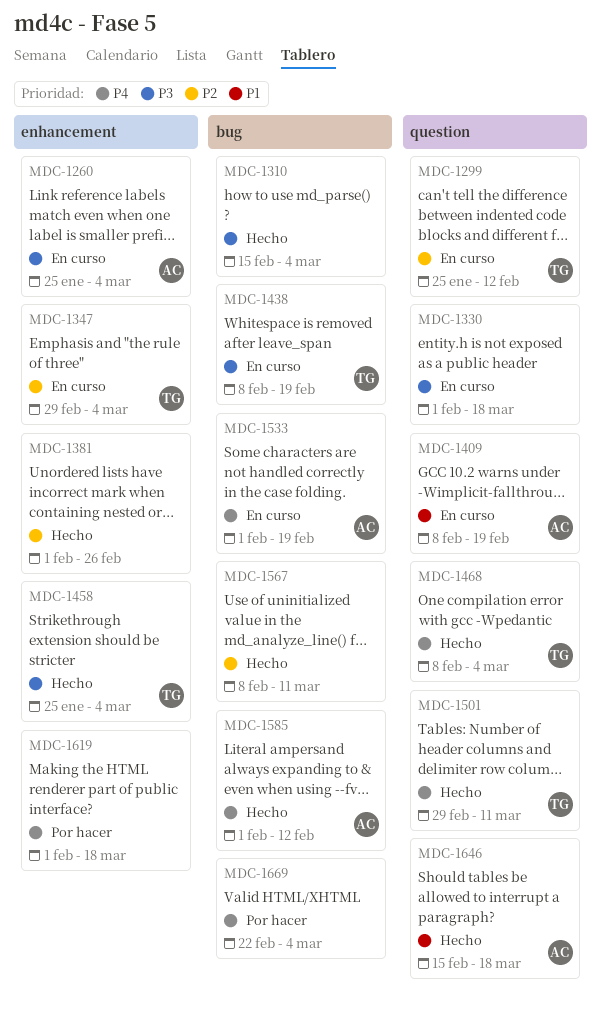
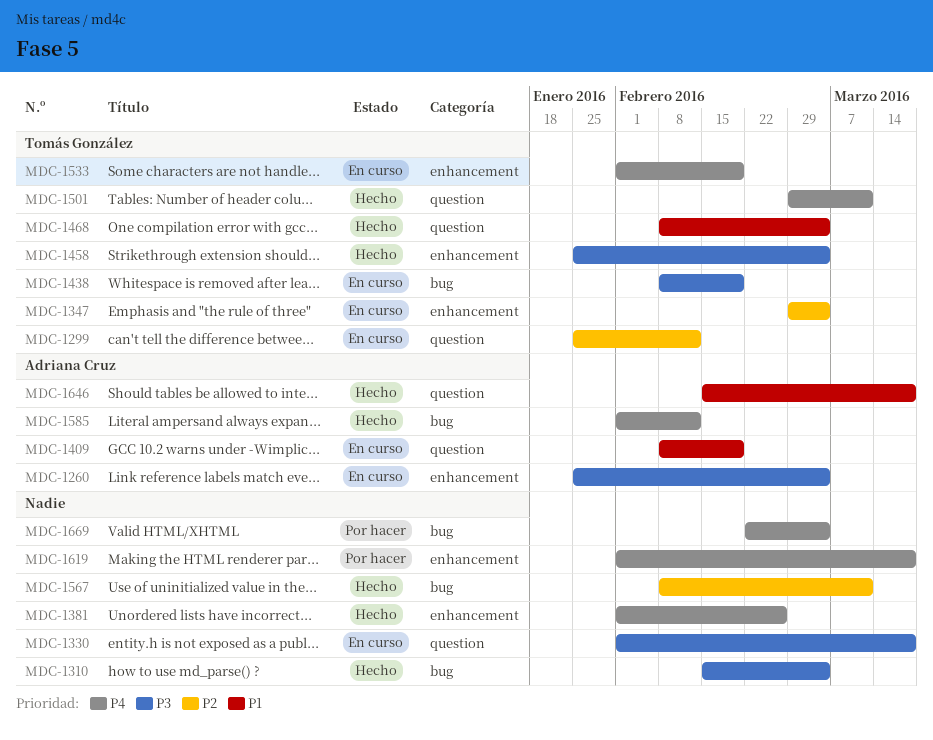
MDC-1381, priority: P2 -> P4
MDC-1468, priority: P4 -> P1
MDC-1533, owner: Adriana Cruz -> Tomás González
MDC-1533, label: bug -> enhancement

